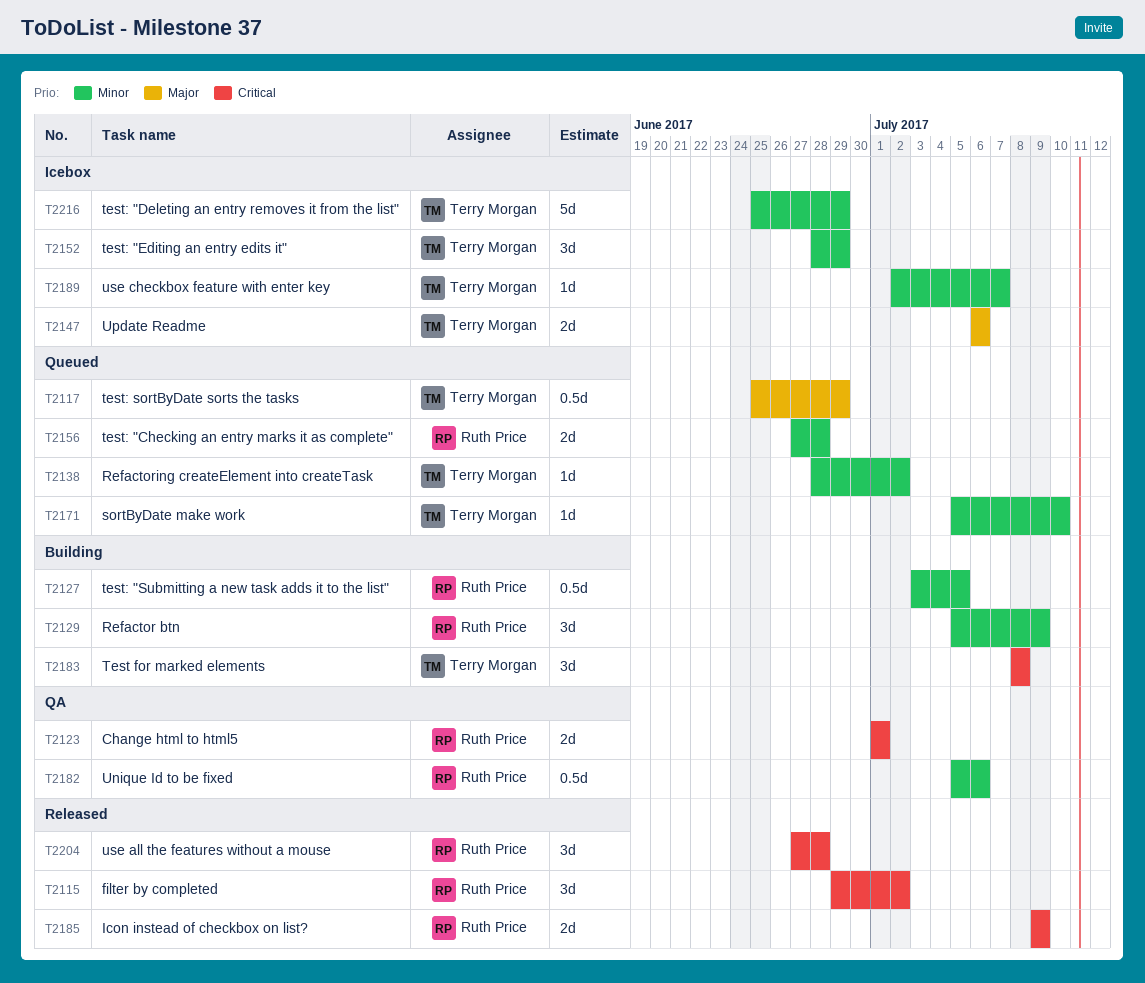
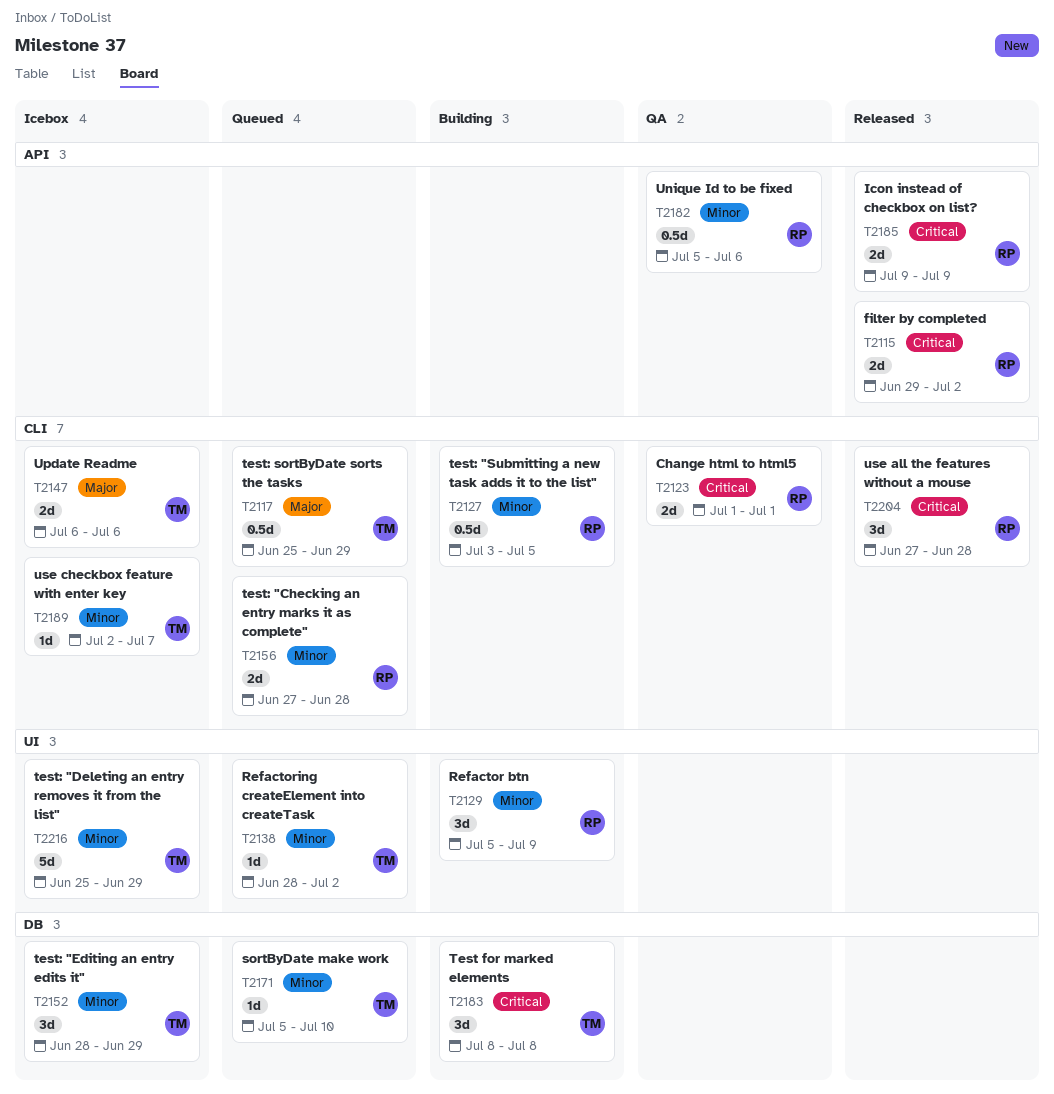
T2115, estimate: 3d -> 2d

